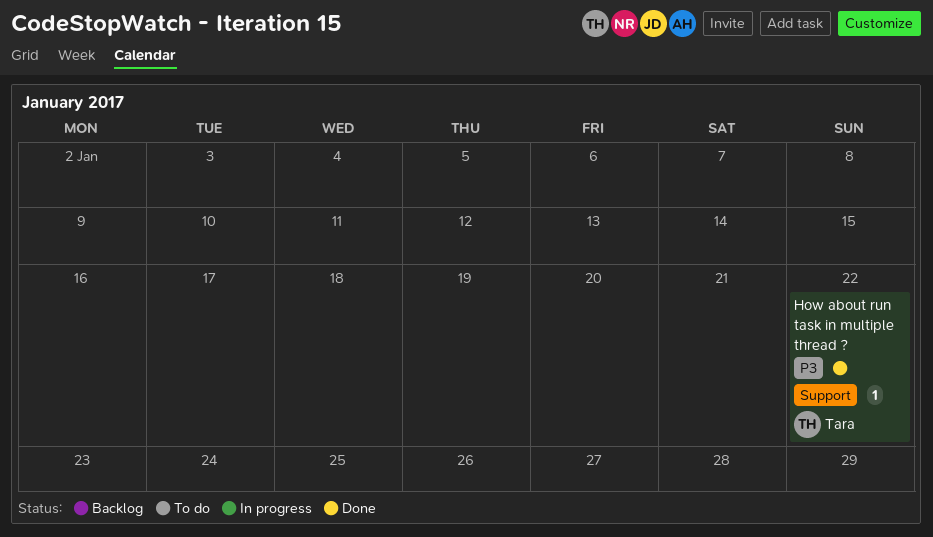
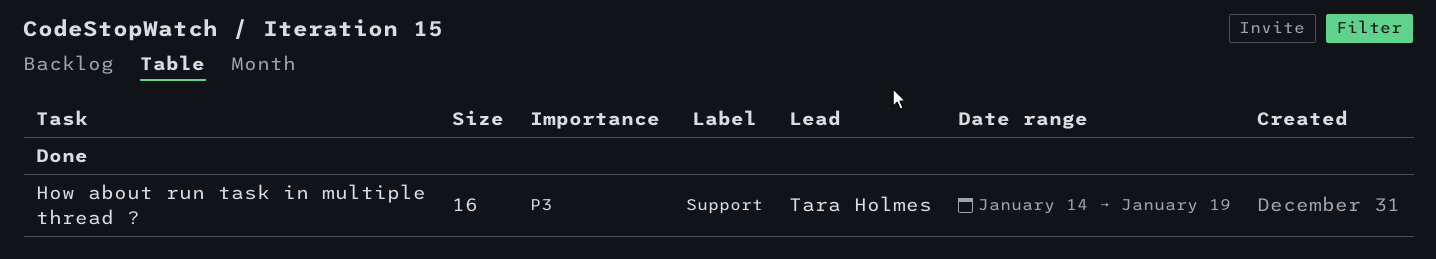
How about run task in multiple thread ?, estimate: 1 -> 16
How about run task in multiple thread ?, due: Jan 22 -> Jan 19

